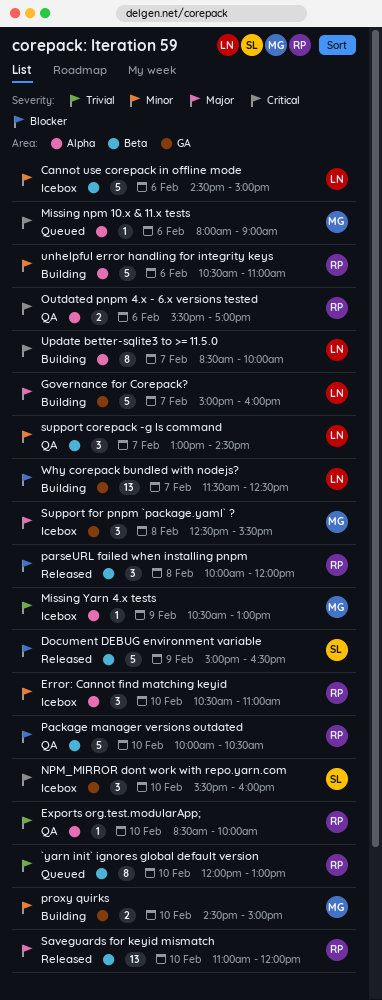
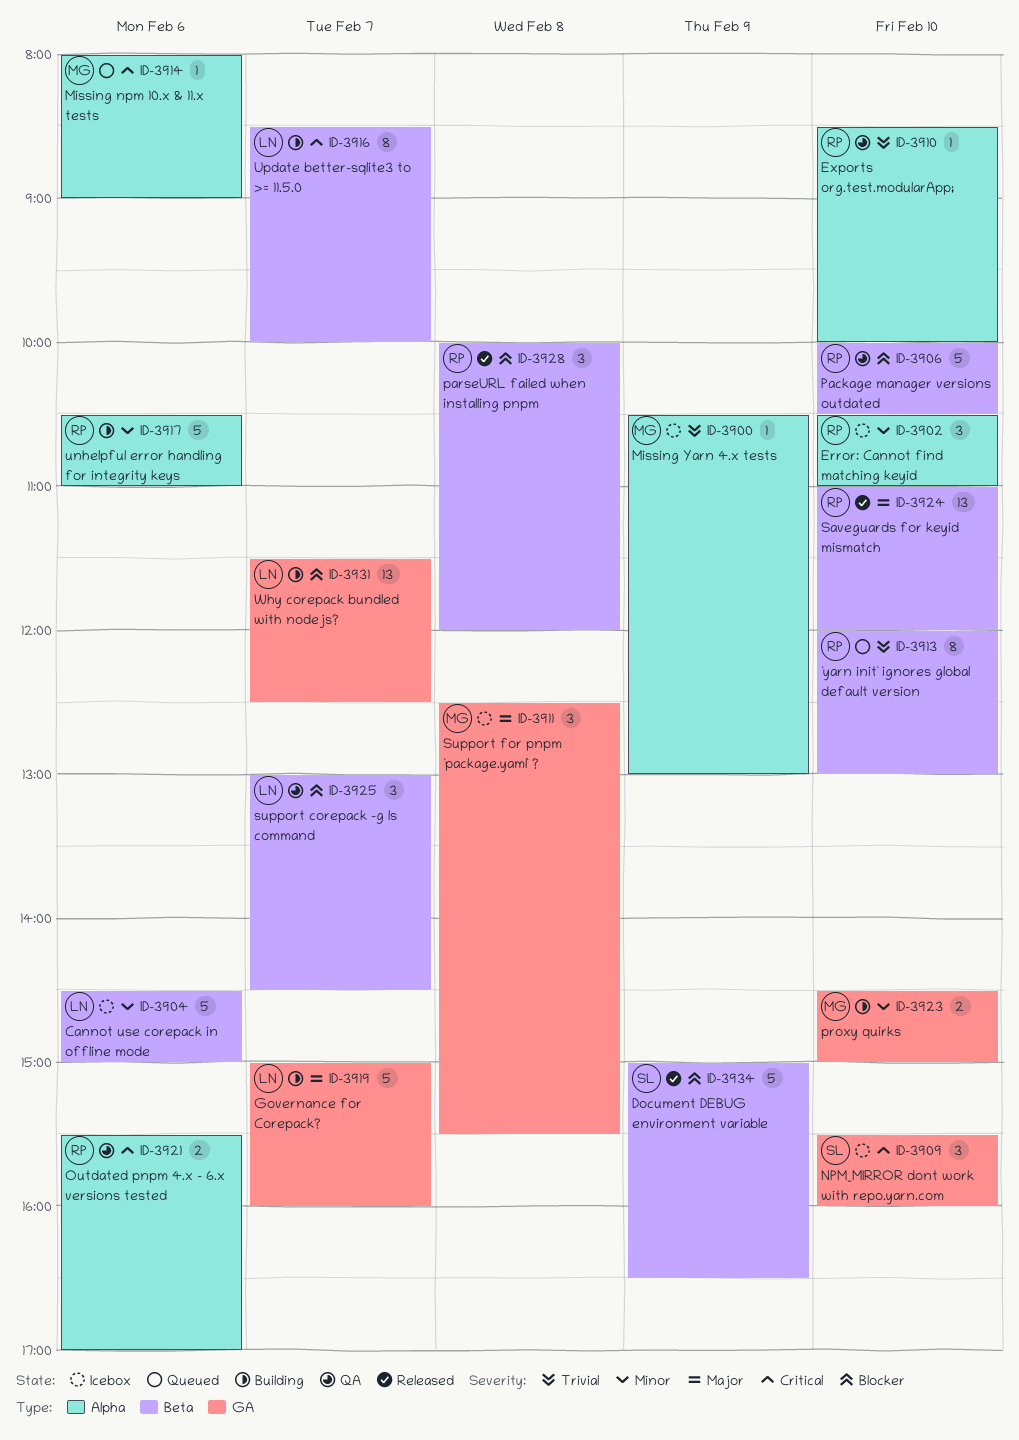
support corepack -g ls command, priority: Minor -> Blocker
Update better-sqlite3 to >= 11.5.0, label: Alpha -> Beta

